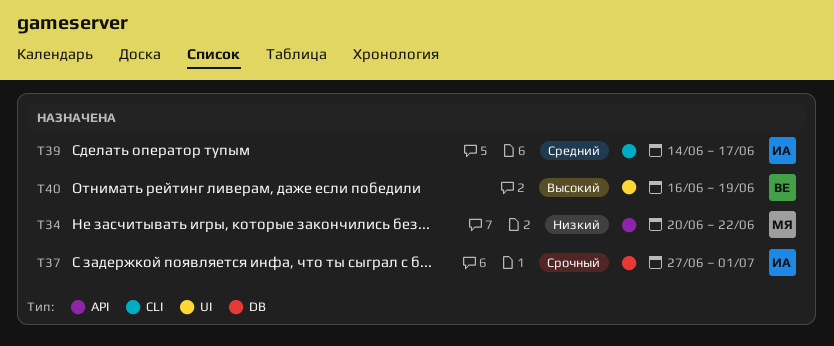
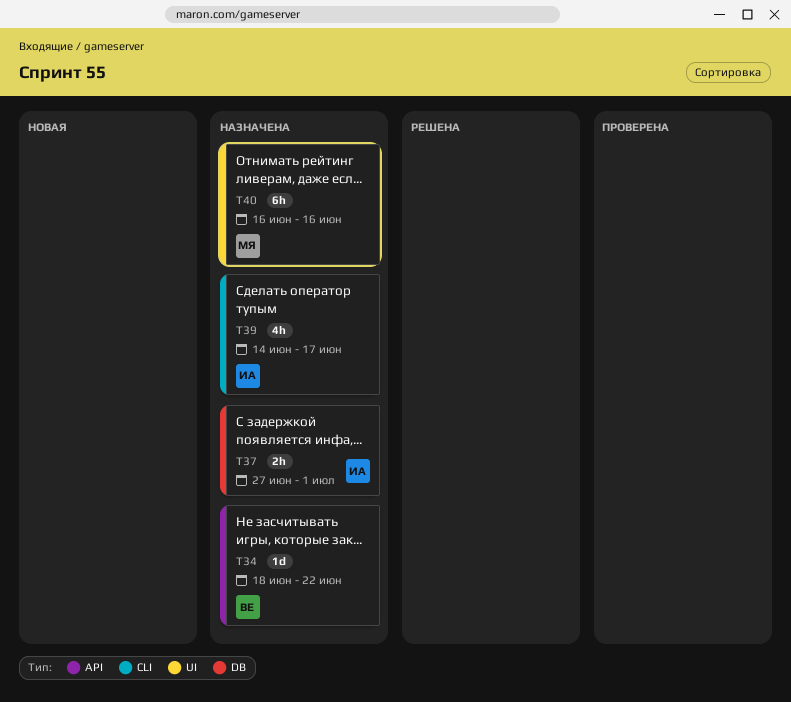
T34, owner: МЯ -> ВЕ
T34, start: Jun 20 -> Jun 18
T40, owner: ВЕ -> МЯ
T40, due: Jun 19 -> Jun 16

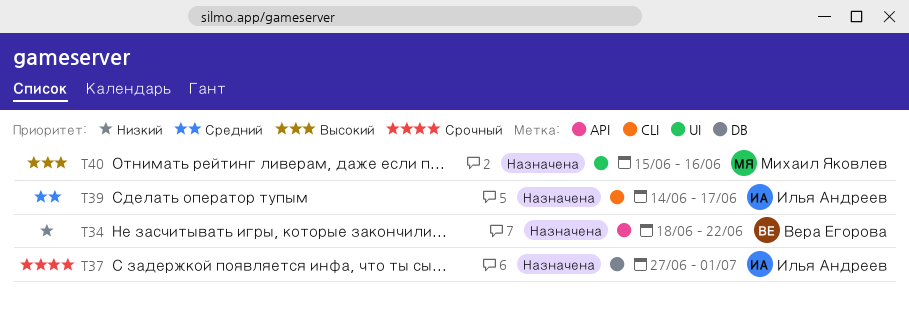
T40, start: Jun 16 -> Jun 15

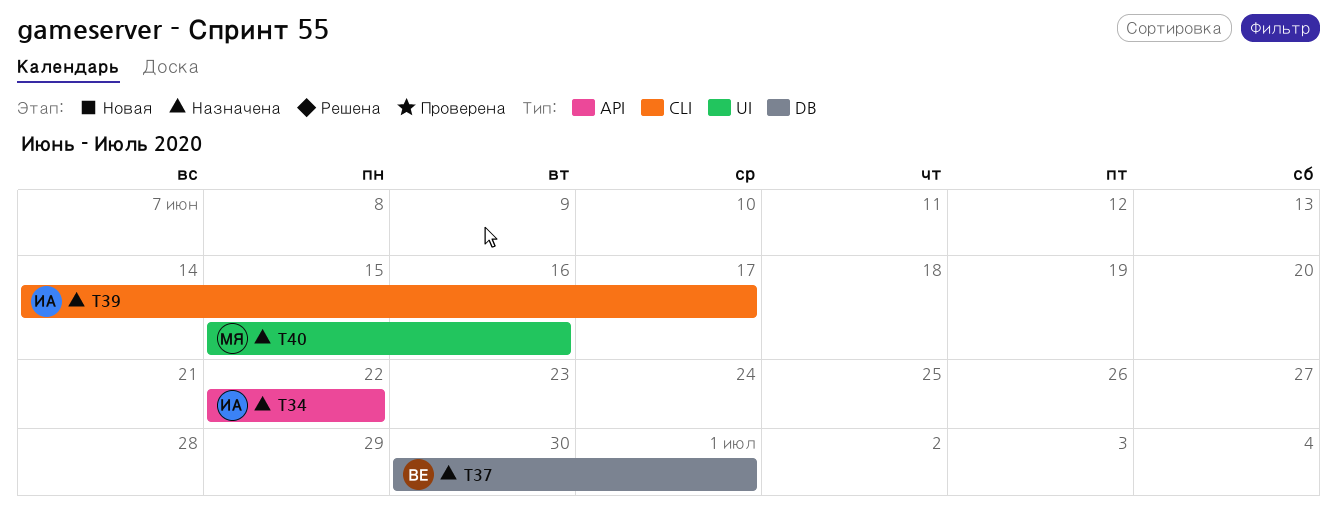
T34, owner: Вера Егорова -> Илья Андреев
T34, start: Jun 18 -> Jun 22
T37, owner: Илья Андреев -> Вера Егорова
T37, start: Jun 27 -> Jun 30

